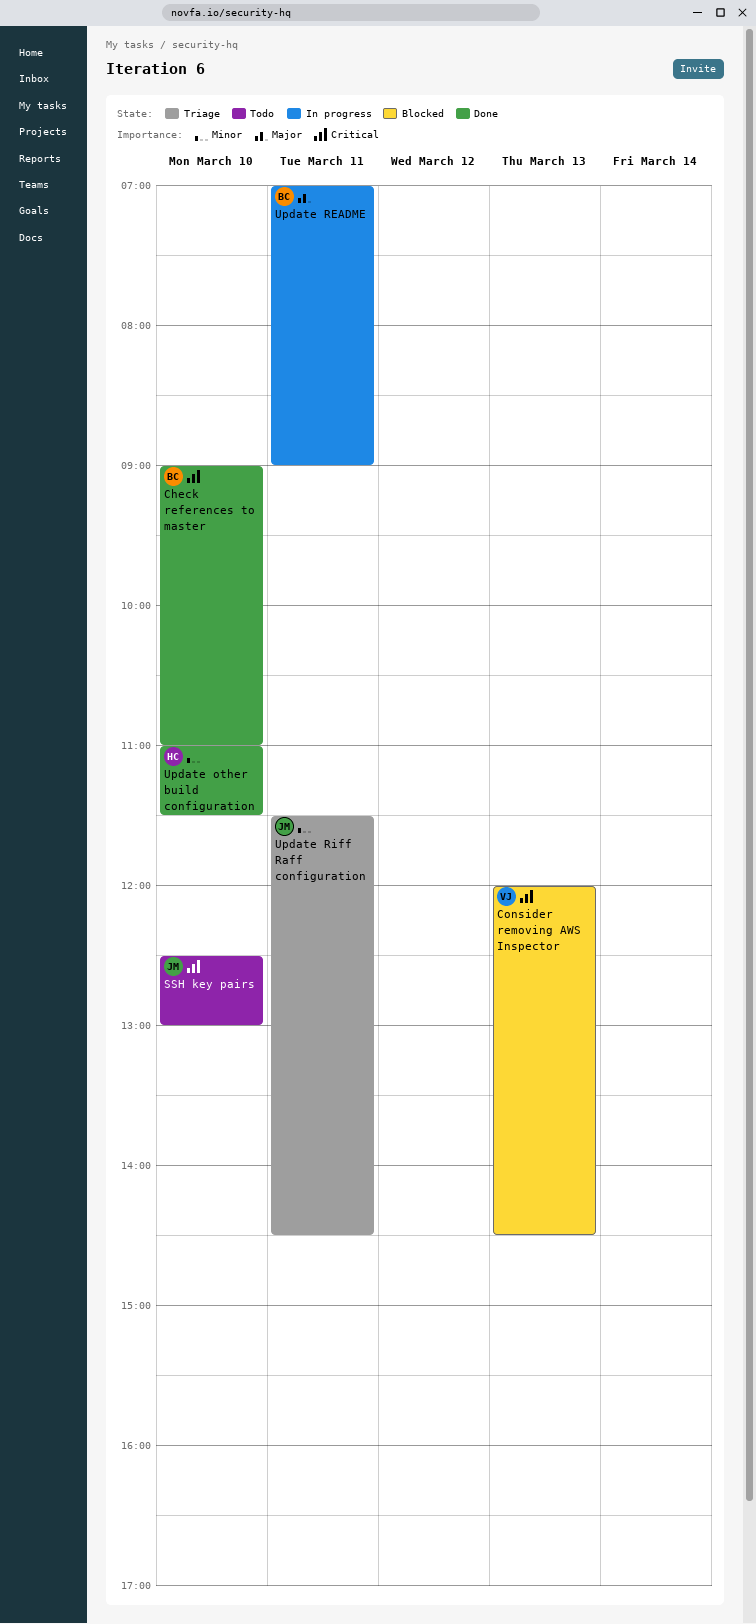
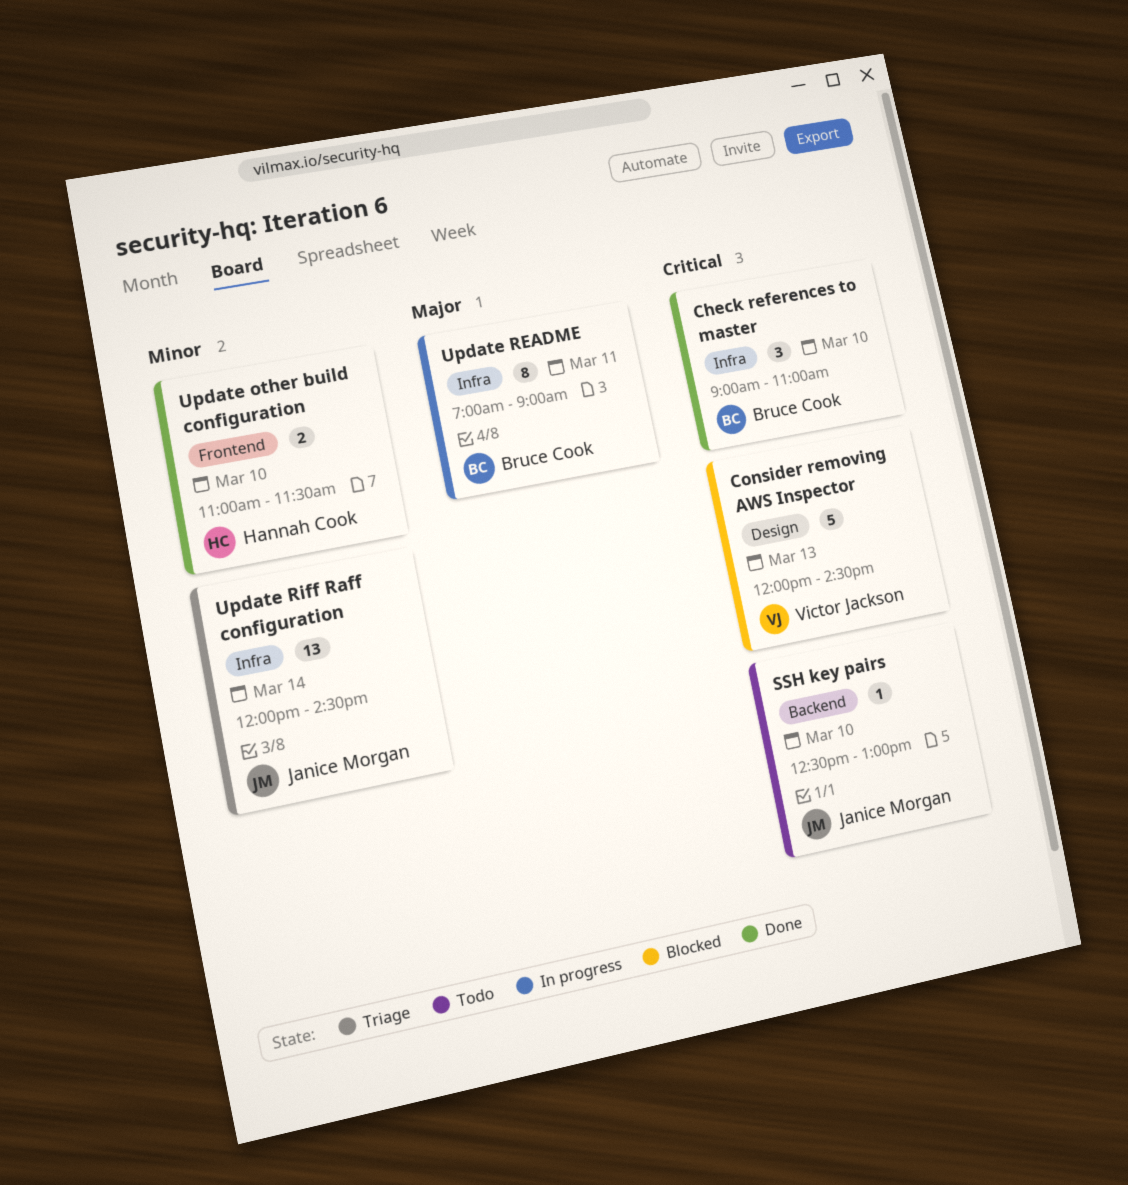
Update Riff Raff configuration, day: Mar 11 -> Mar 14
Update Riff Raff configuration, begins: 11:30 -> 12:00

